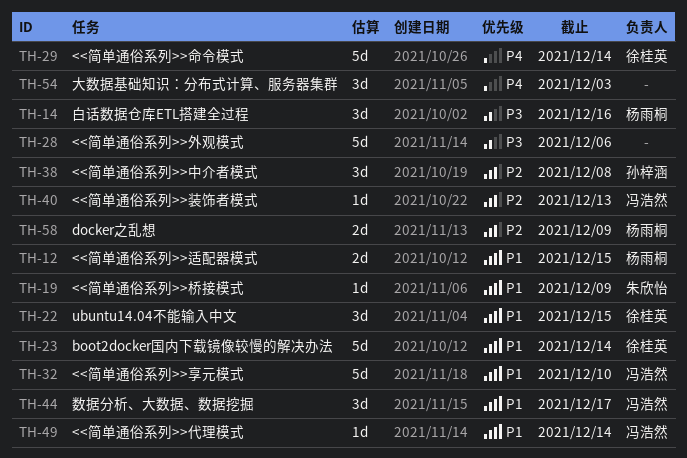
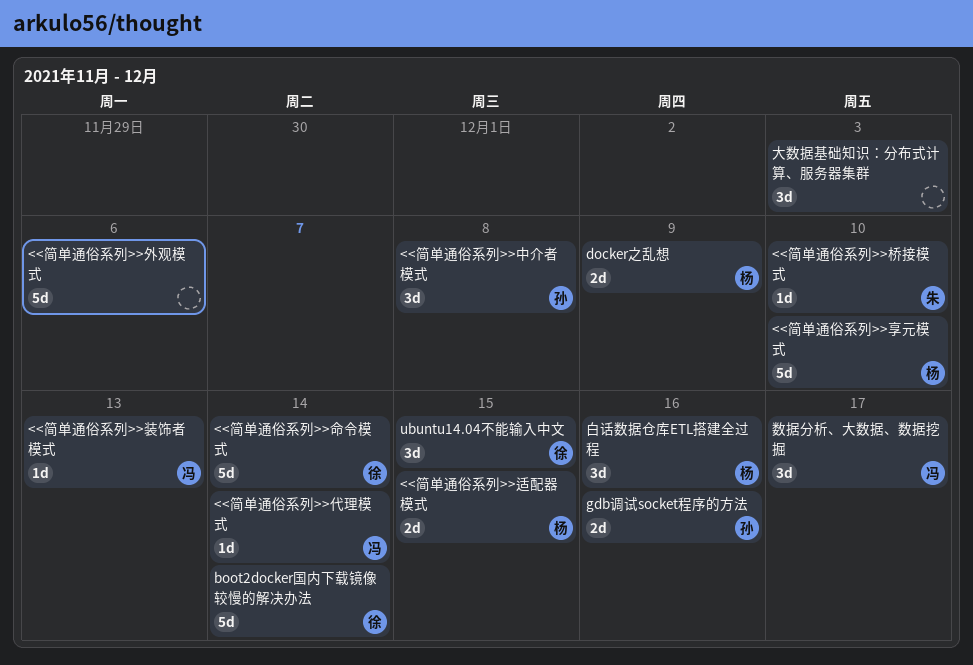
<<简单通俗系列>>享元模式, owner: 冯浩然 -> 杨雨桐
<<简单通俗系列>>桥接模式, due: Dec 9 -> Dec 10
gdb调试socket程序的方法: none -> present

